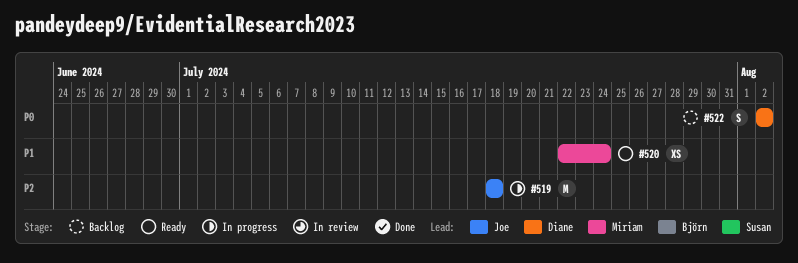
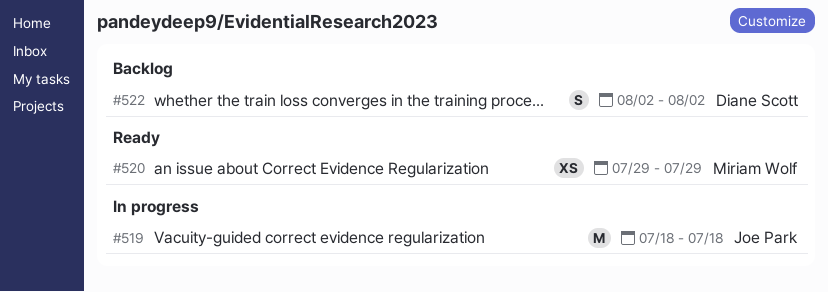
#520, start: Jul 22 -> Jul 29
#520, due: Jul 24 -> Jul 29

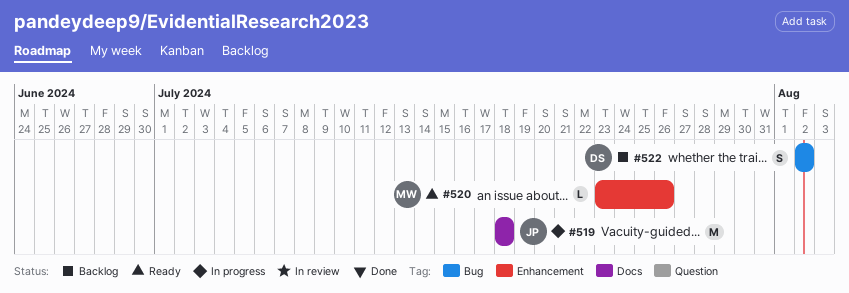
#520, estimate: XS -> L
#520, start: Jul 29 -> Jul 23
#520, due: Jul 29 -> Jul 26

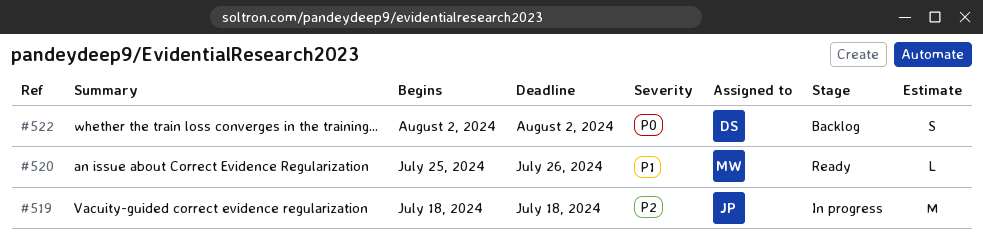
#520, start: Jul 23 -> Jul 25

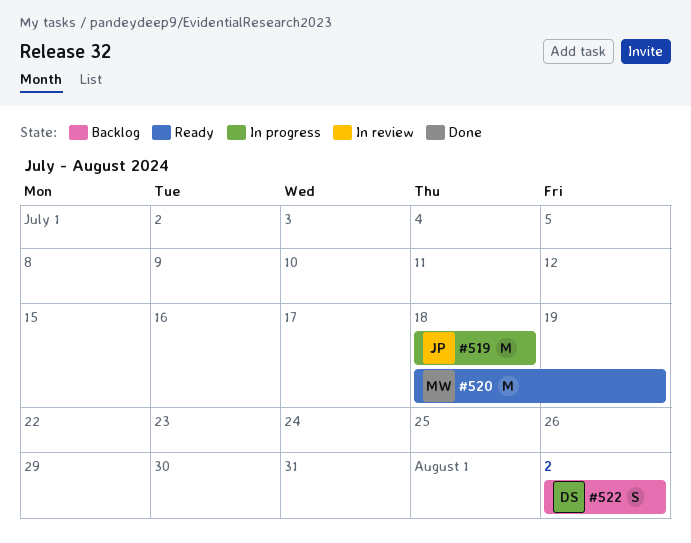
#520, estimate: L -> M
#520, start: Jul 25 -> Jul 18
#520, due: Jul 26 -> Jul 19

